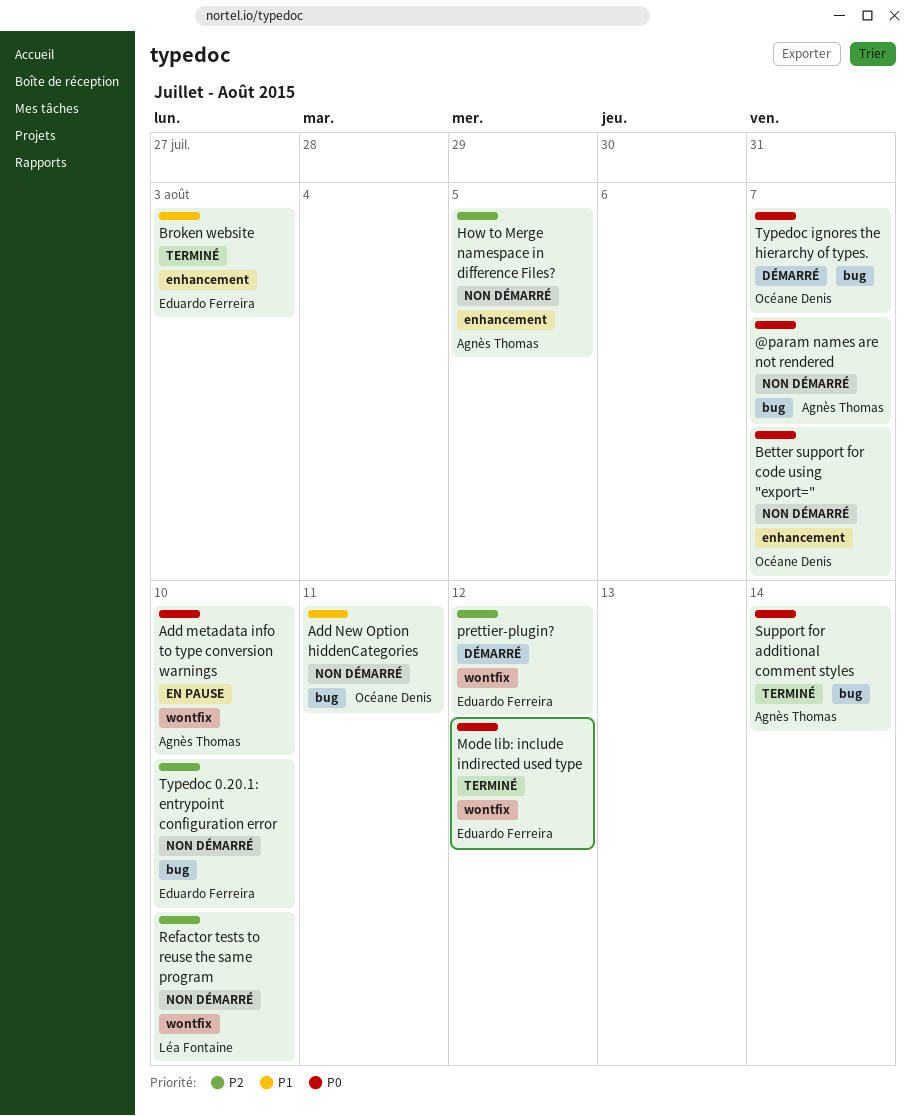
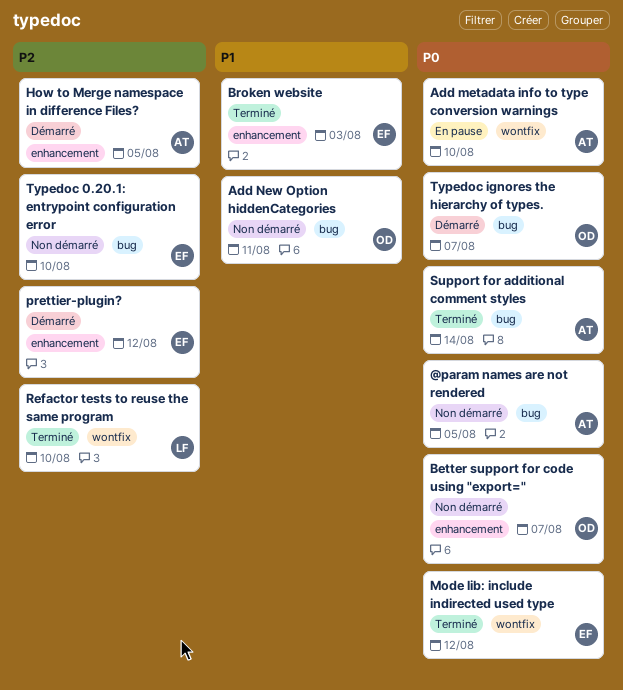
@param names are not rendered, due: Aug 7 -> Aug 5
How to Merge namespace in difference Files?, status: Non démarré -> Démarré
prettier-plugin?, label: wontfix -> enhancement
Refactor tests to reuse the same program, status: Non démarré -> Terminé

